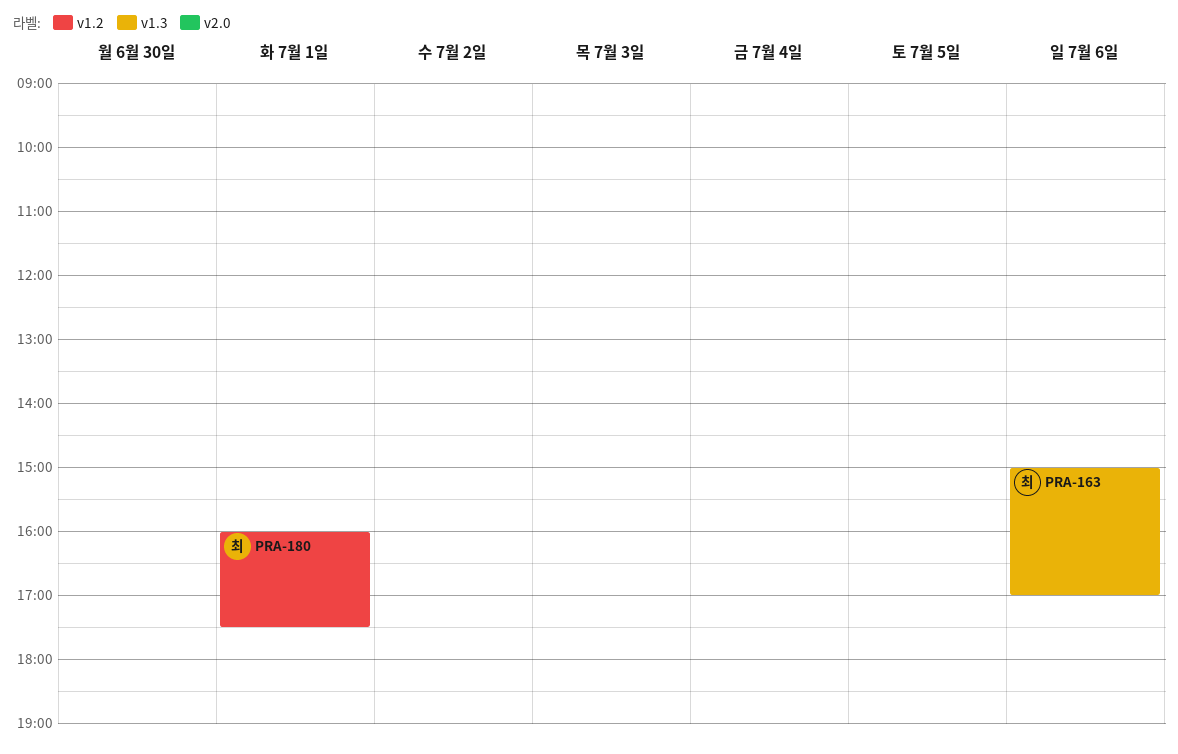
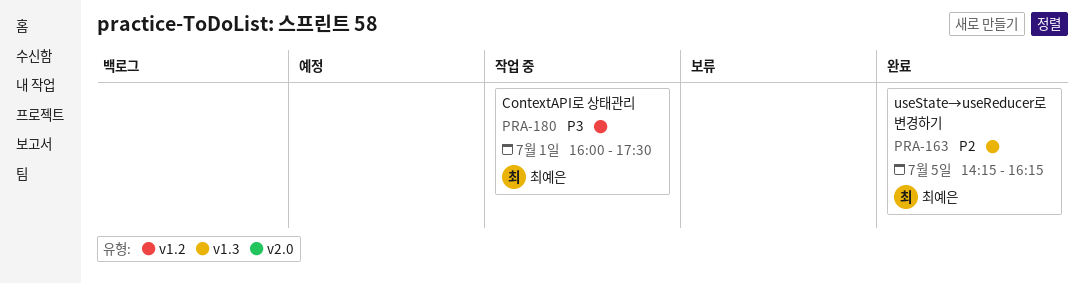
PRA-163, day: Jul 6 -> Jul 5
PRA-163, begins: 15:00 -> 14:15
PRA-163, ends: 17:00 -> 16:15

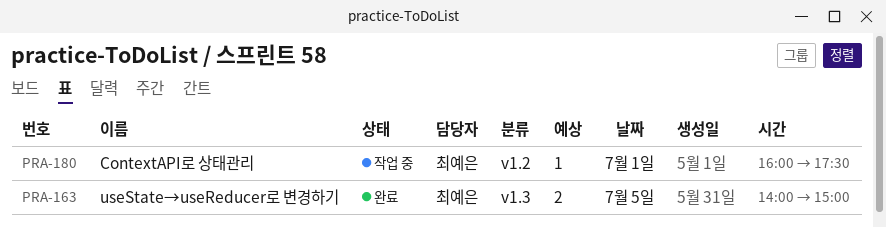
PRA-163, begins: 14:15 -> 14:00
PRA-163, ends: 16:15 -> 15:00

